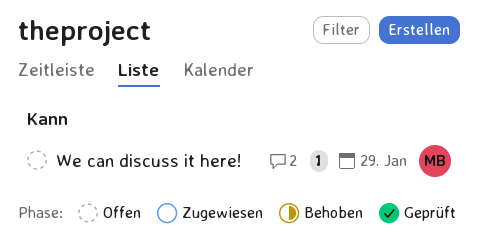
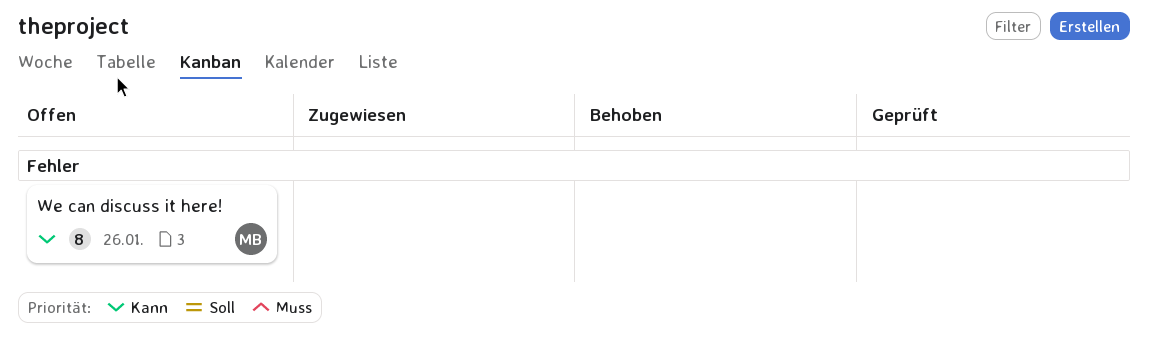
We can discuss it here!, estimate: 1 -> 8
We can discuss it here!, due: Jan 29 -> Jan 26

